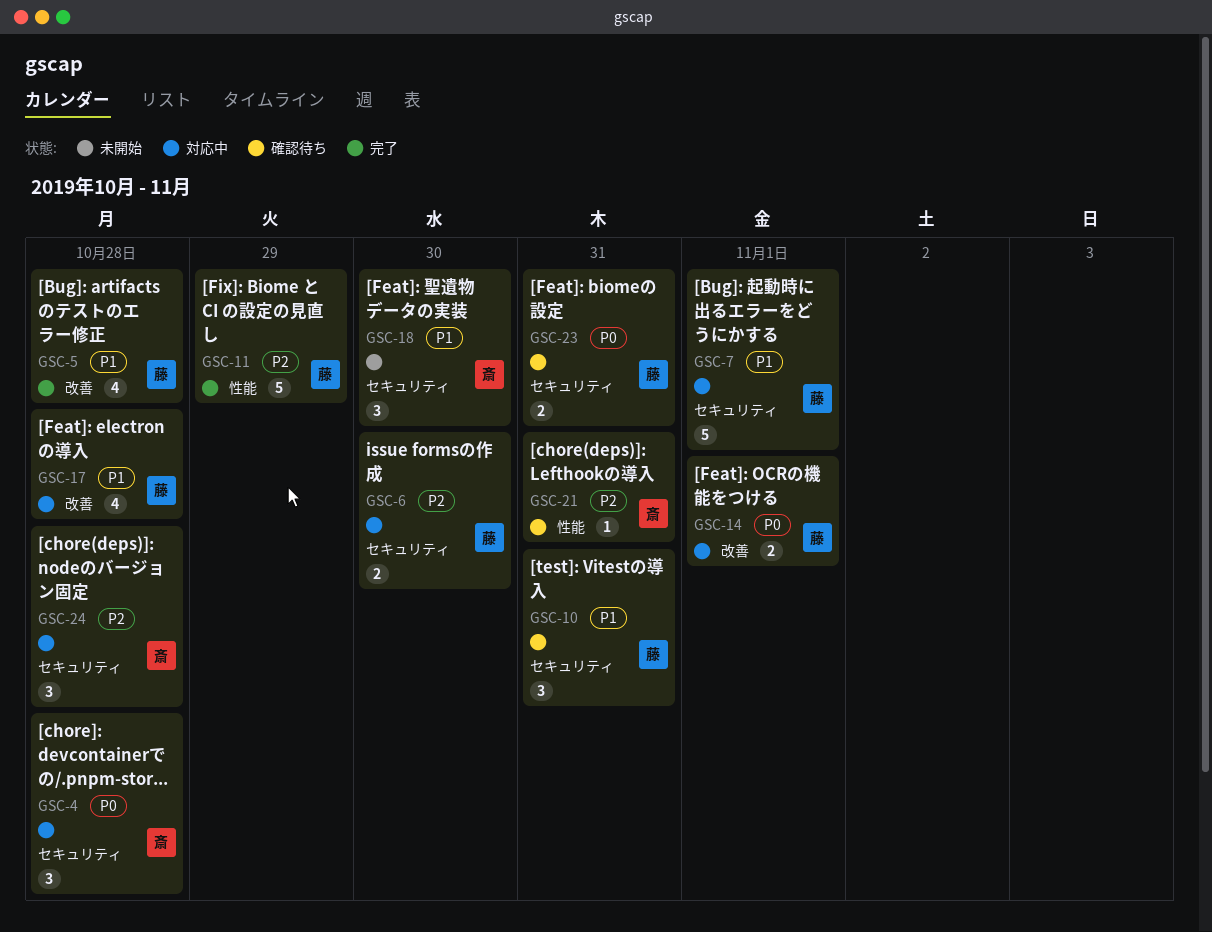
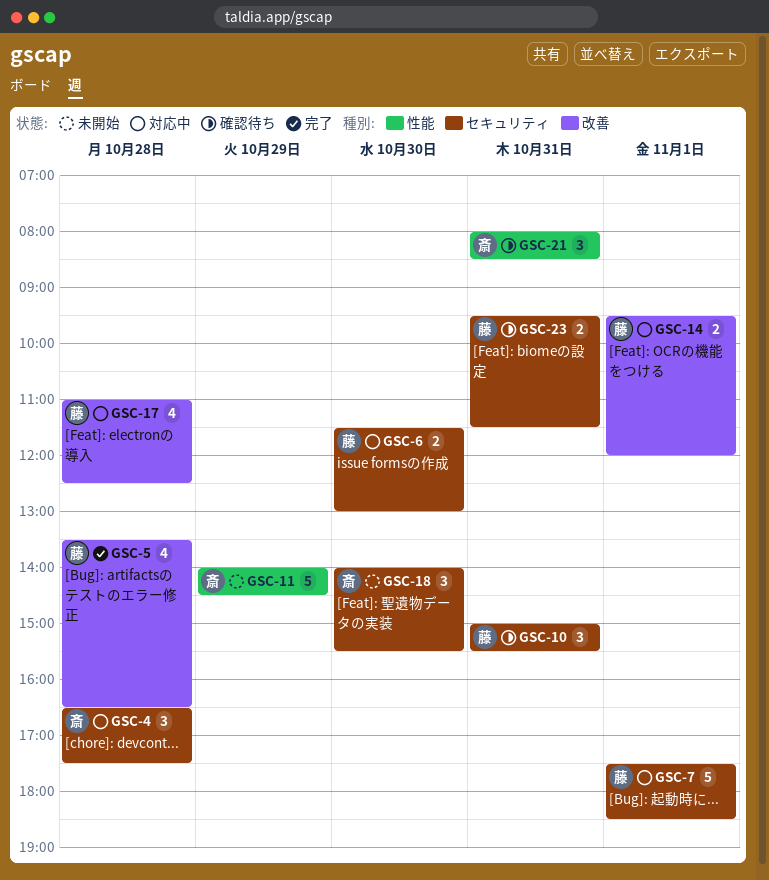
GSC-11, status: 完了 -> 未開始
GSC-11, owner: 藤 -> 斎
GSC-21, estimate: 1 -> 3
GSC-24: present -> none

